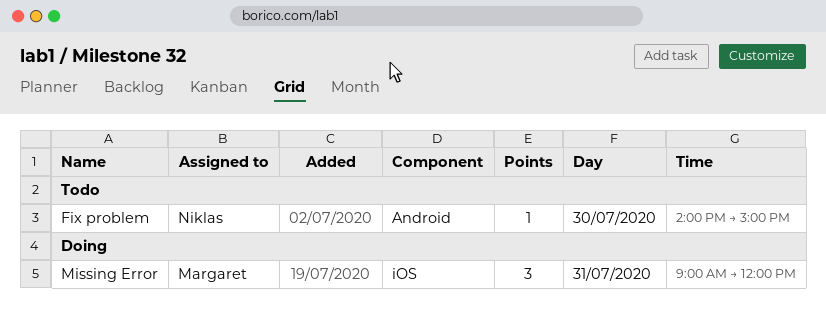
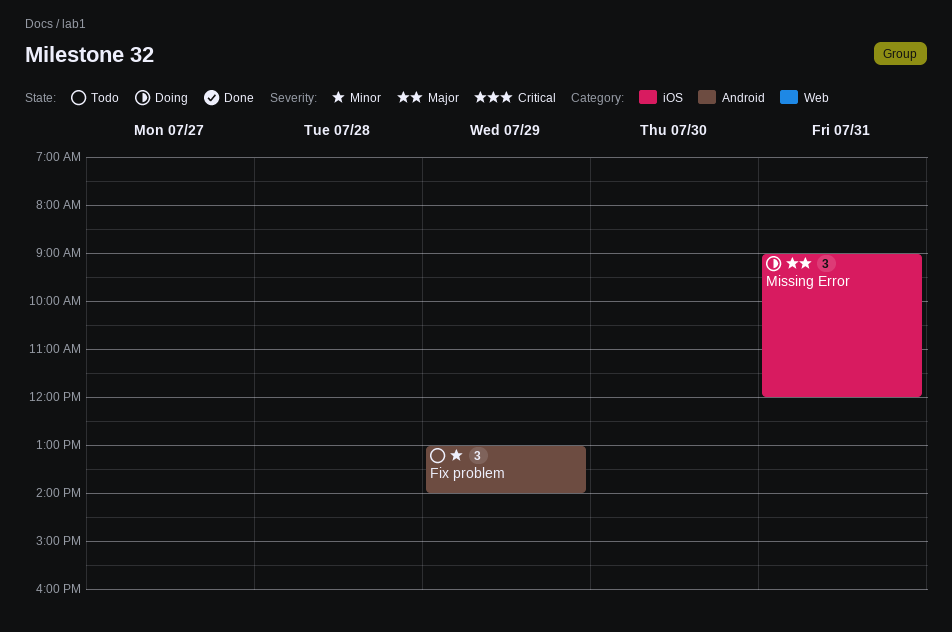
Fix problem, estimate: 1 -> 3
Fix problem, day: Jul 30 -> Jul 29
Fix problem, begins: 14:00 -> 13:00
Fix problem, ends: 15:00 -> 14:00

